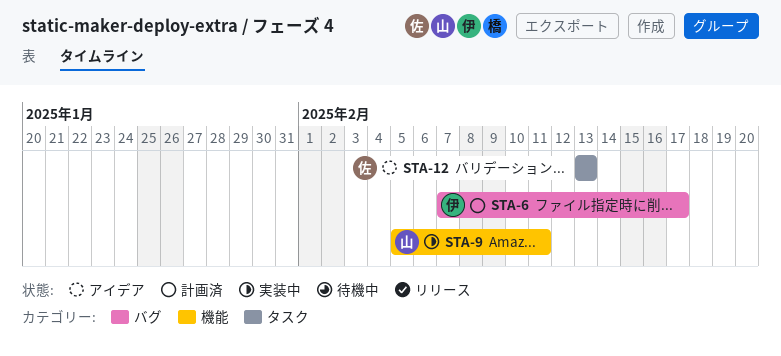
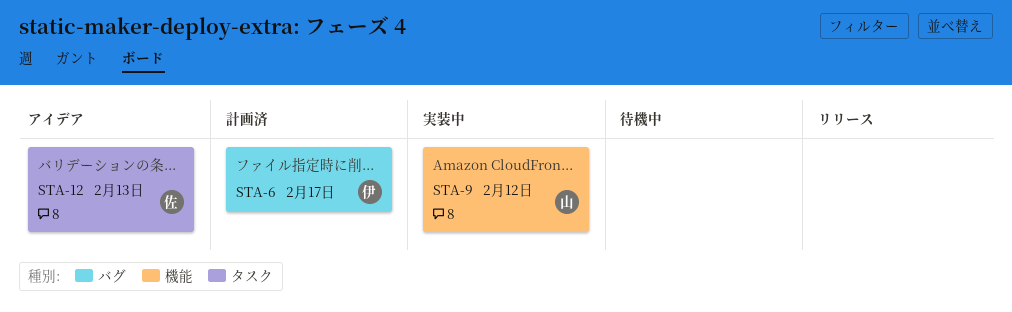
STA-9, due: Feb 11 -> Feb 12

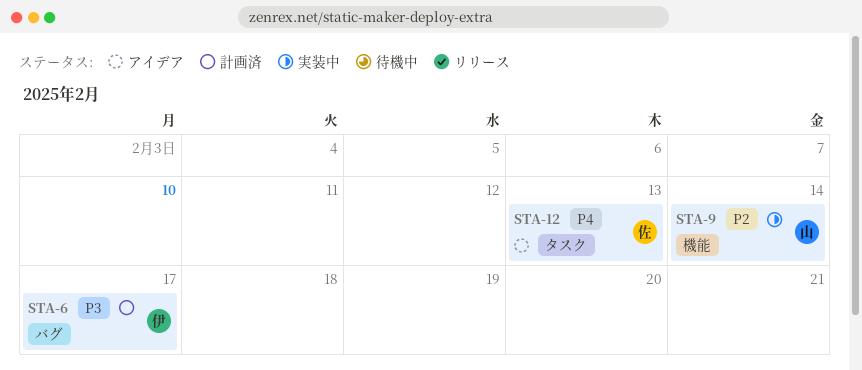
STA-9, due: Feb 12 -> Feb 14

